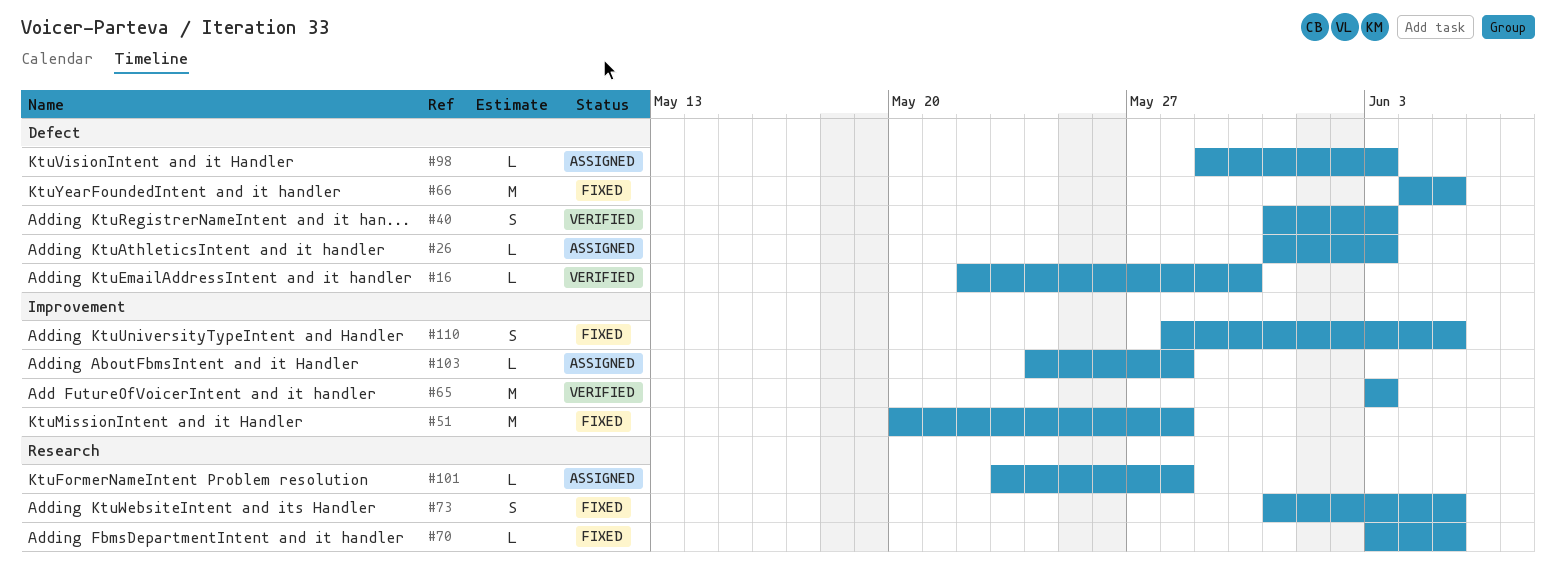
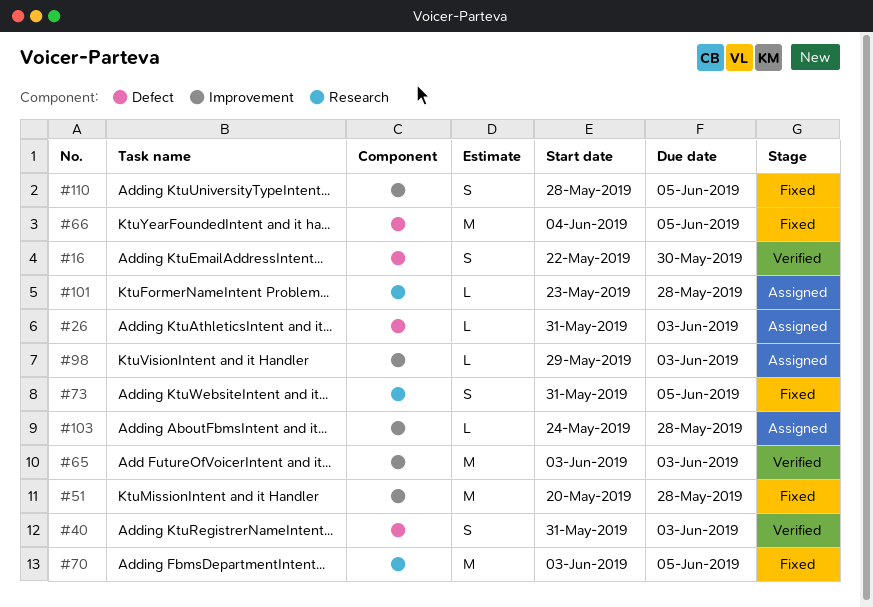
#16, estimate: L -> S
#70, estimate: L -> M
#98, label: Defect -> Improvement

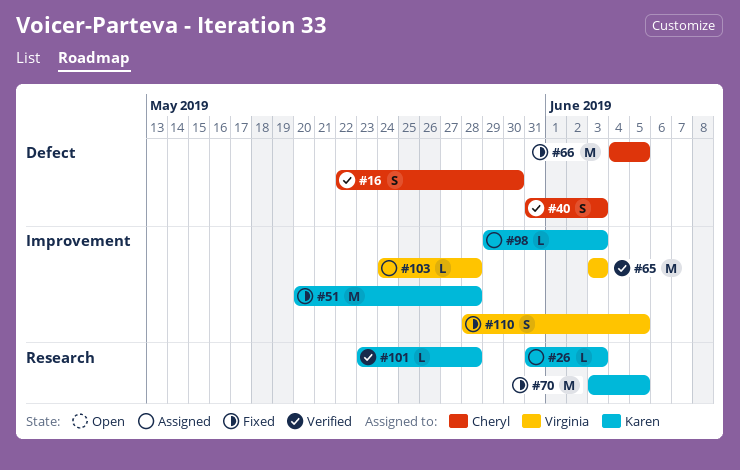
#26, label: Defect -> Research
#73: present -> none
#101, status: Assigned -> Verified

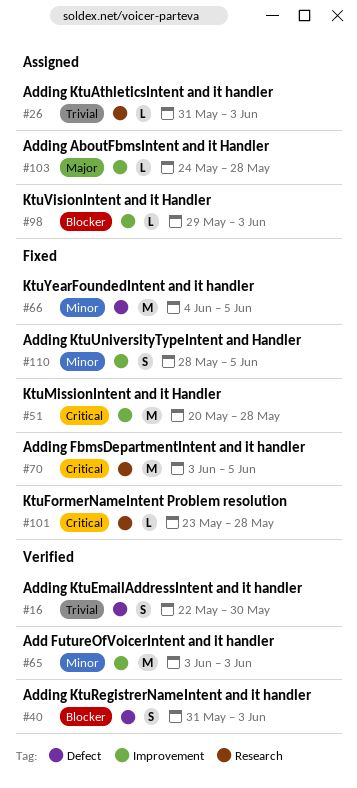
#101, status: Verified -> Fixed

